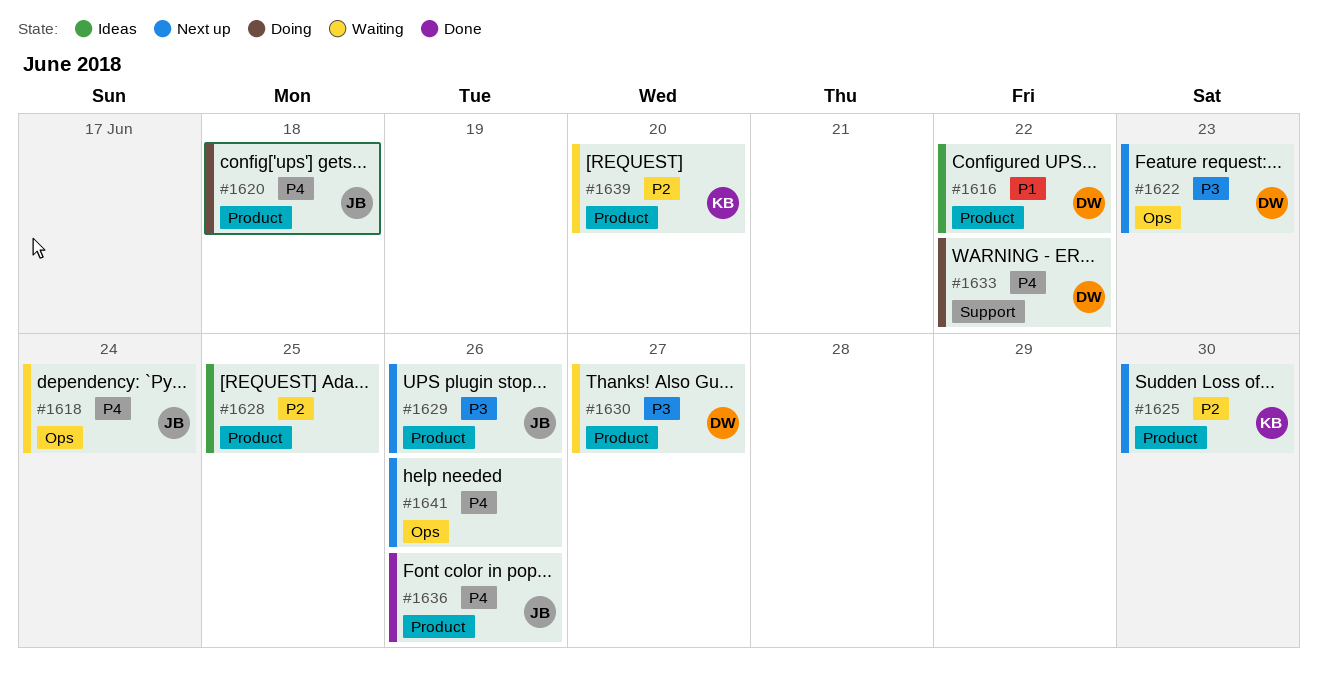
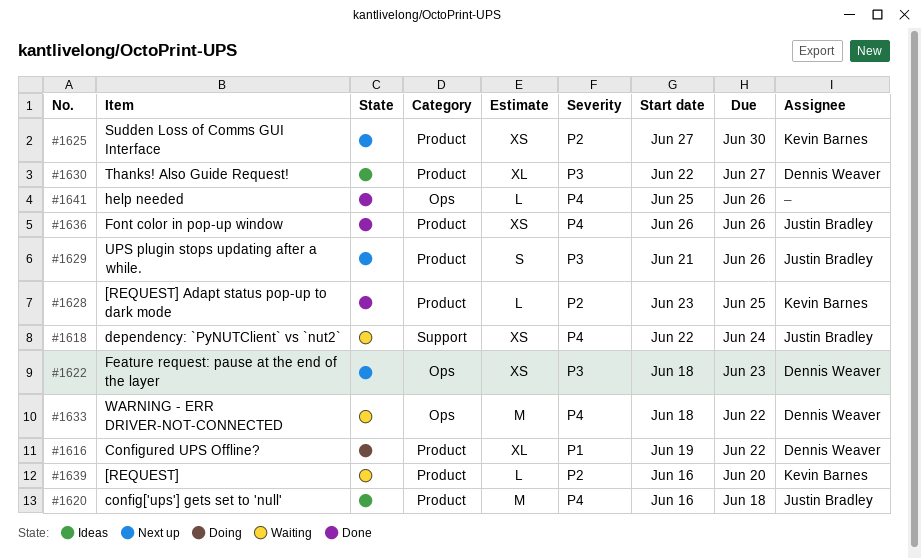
#1616, status: Ideas -> Doing
#1618, label: Ops -> Support
#1620, status: Doing -> Ideas
#1628, status: Ideas -> Done
#1628, owner: none -> Kevin Barnes
#1630, status: Waiting -> Ideas
#1633, status: Doing -> Waiting
#1633, label: Support -> Ops
#1641, status: Next up -> Done

